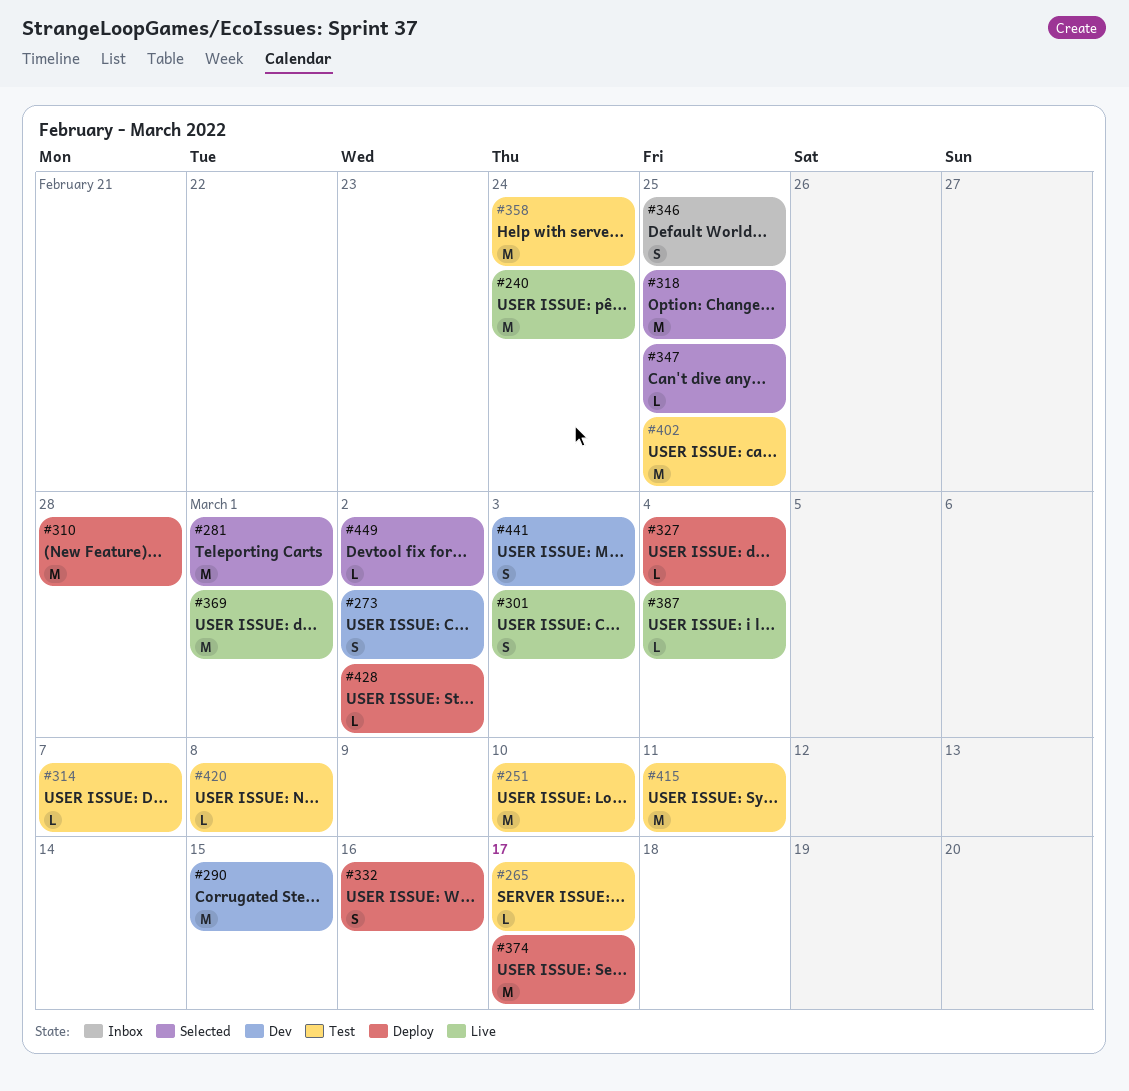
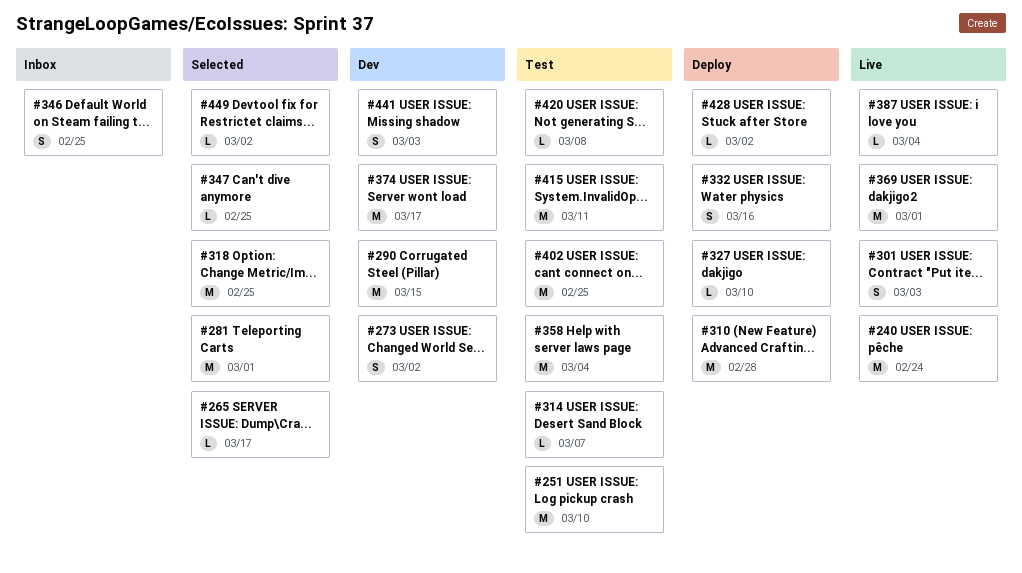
#265, status: Test -> Selected
#327, due: Mar 4 -> Mar 10
#358, due: Feb 24 -> Mar 4
#374, status: Deploy -> Dev

